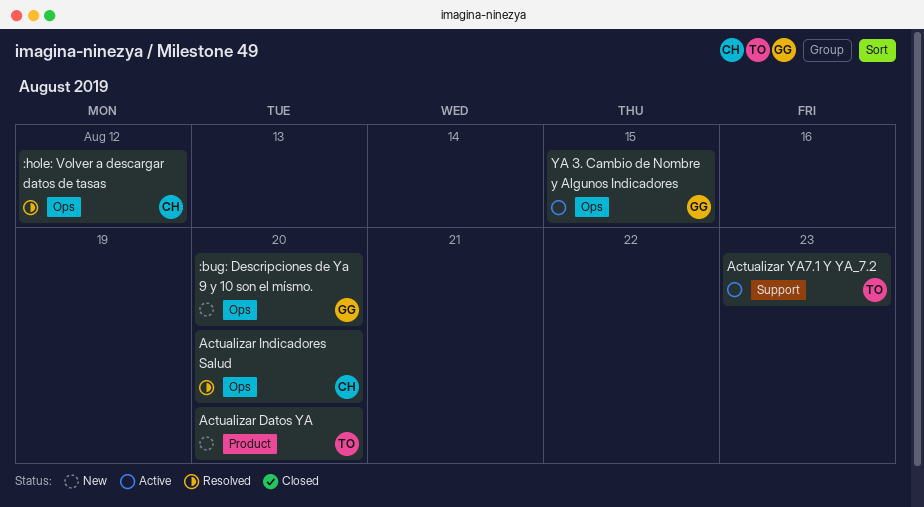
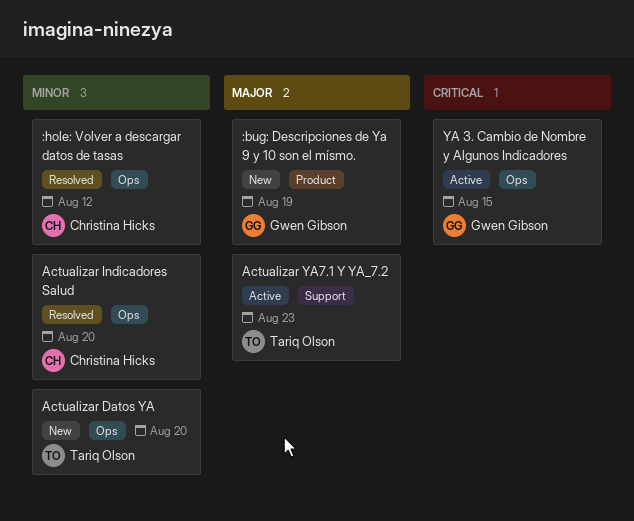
:bug: Descripciones de Ya 9 y 10 son el mísmo., label: Ops -> Product
:bug: Descripciones de Ya 9 y 10 son el mísmo., due: Aug 20 -> Aug 19
Actualizar Datos YA, label: Product -> Ops

